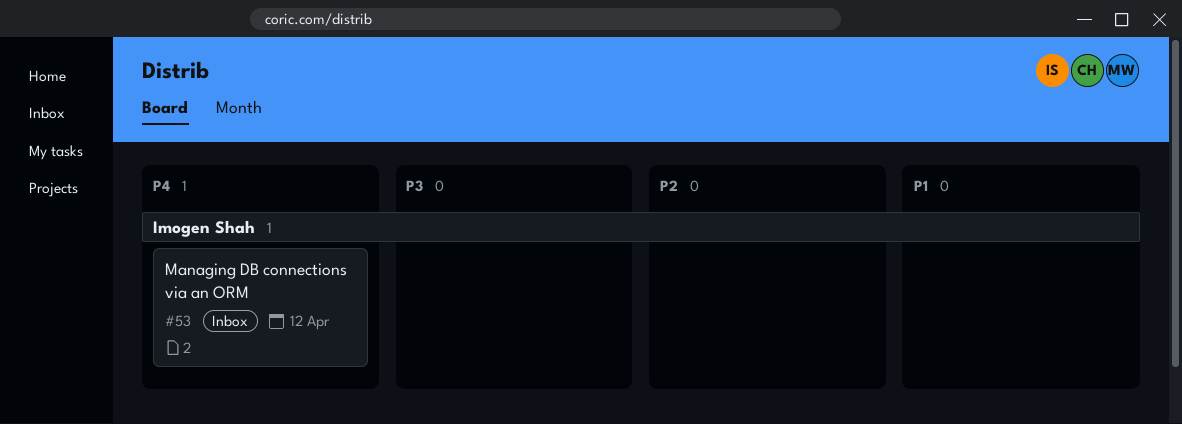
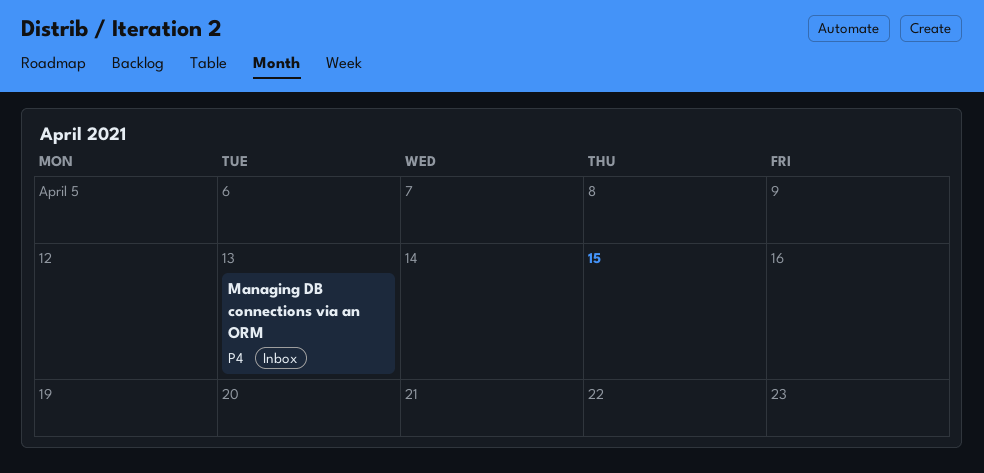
Managing DB connections via an ORM, due: Apr 12 -> Apr 13

